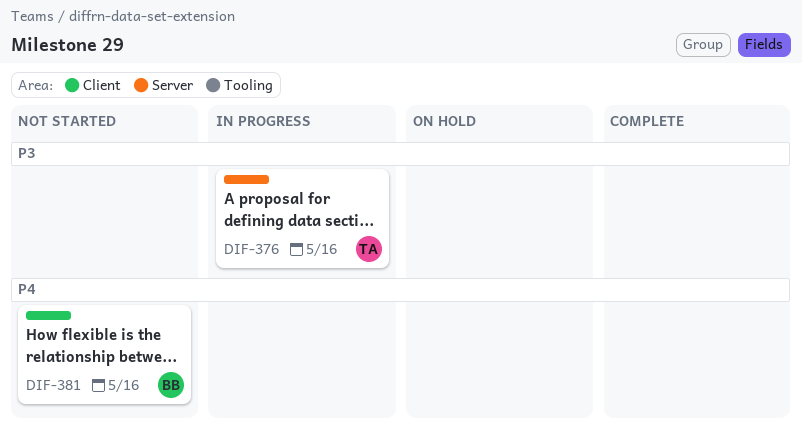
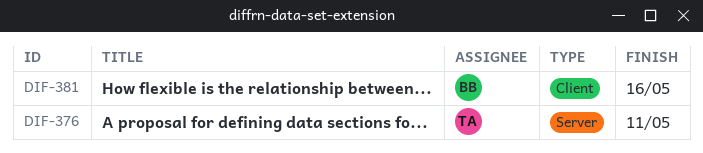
DIF-376, due: May 16 -> May 11

